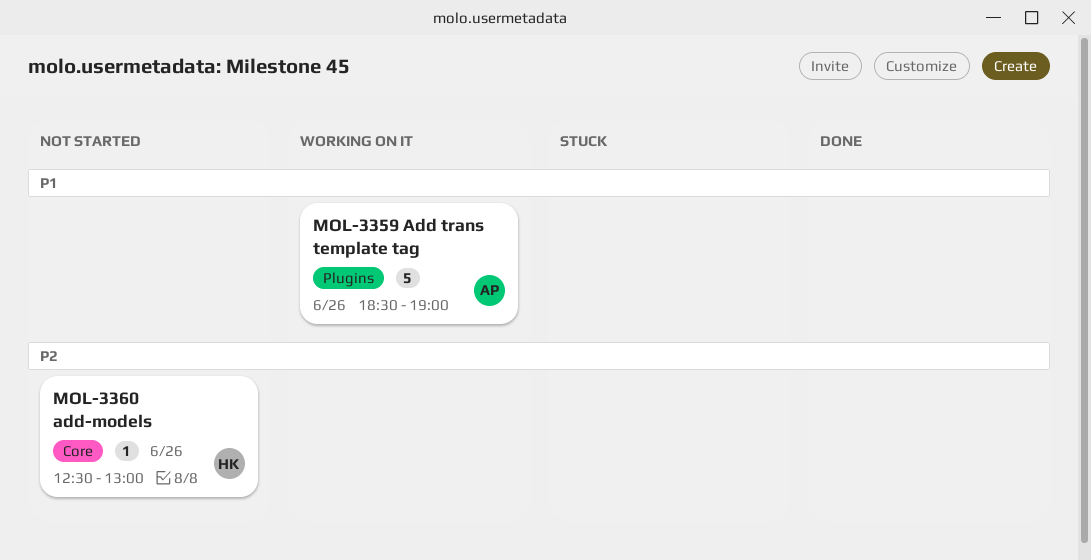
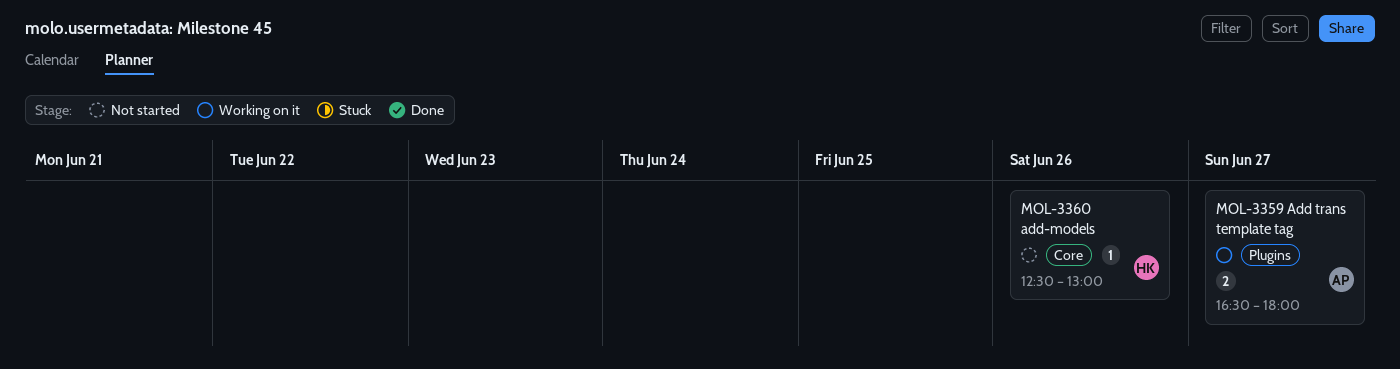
MOL-3359, estimate: 5 -> 2
MOL-3359, day: Jun 26 -> Jun 27
MOL-3359, begins: 18:30 -> 16:30
MOL-3359, ends: 19:00 -> 18:00

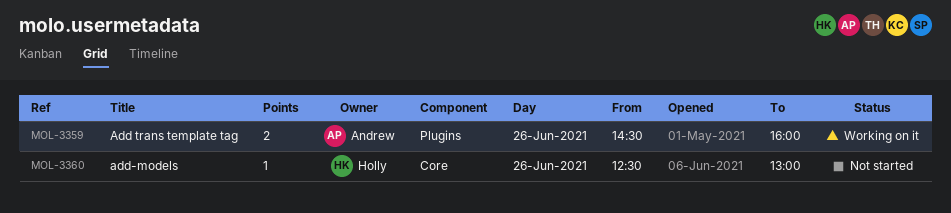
MOL-3359, day: Jun 27 -> Jun 26
MOL-3359, begins: 16:30 -> 14:30
MOL-3359, ends: 18:00 -> 16:00

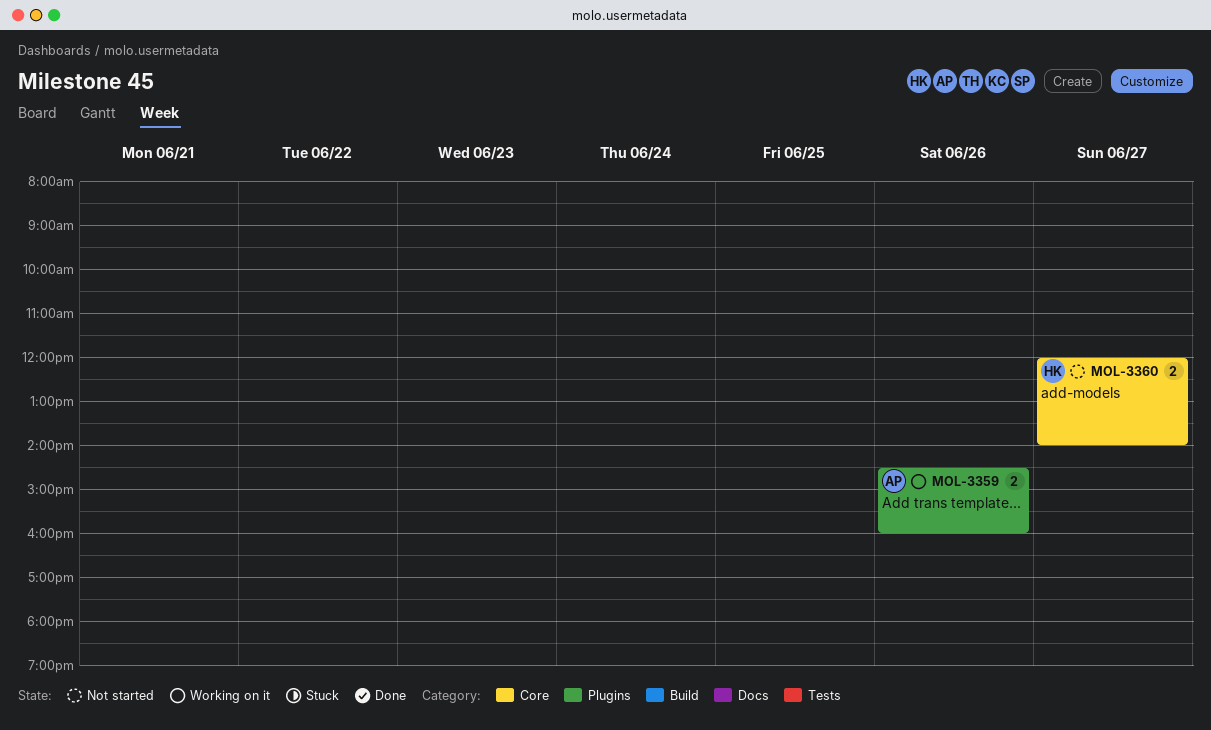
MOL-3360, estimate: 1 -> 2
MOL-3360, day: Jun 26 -> Jun 27
MOL-3360, begins: 12:30 -> 12:00
MOL-3360, ends: 13:00 -> 14:00

